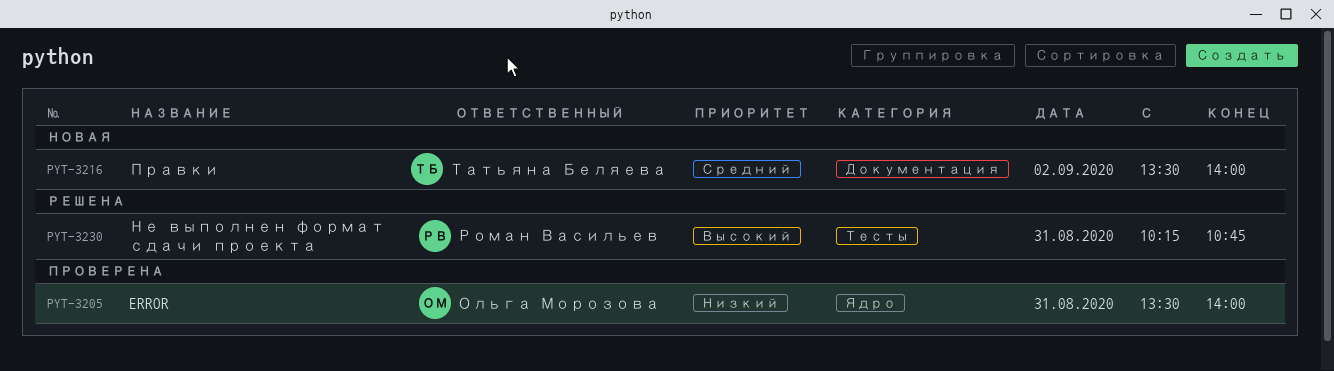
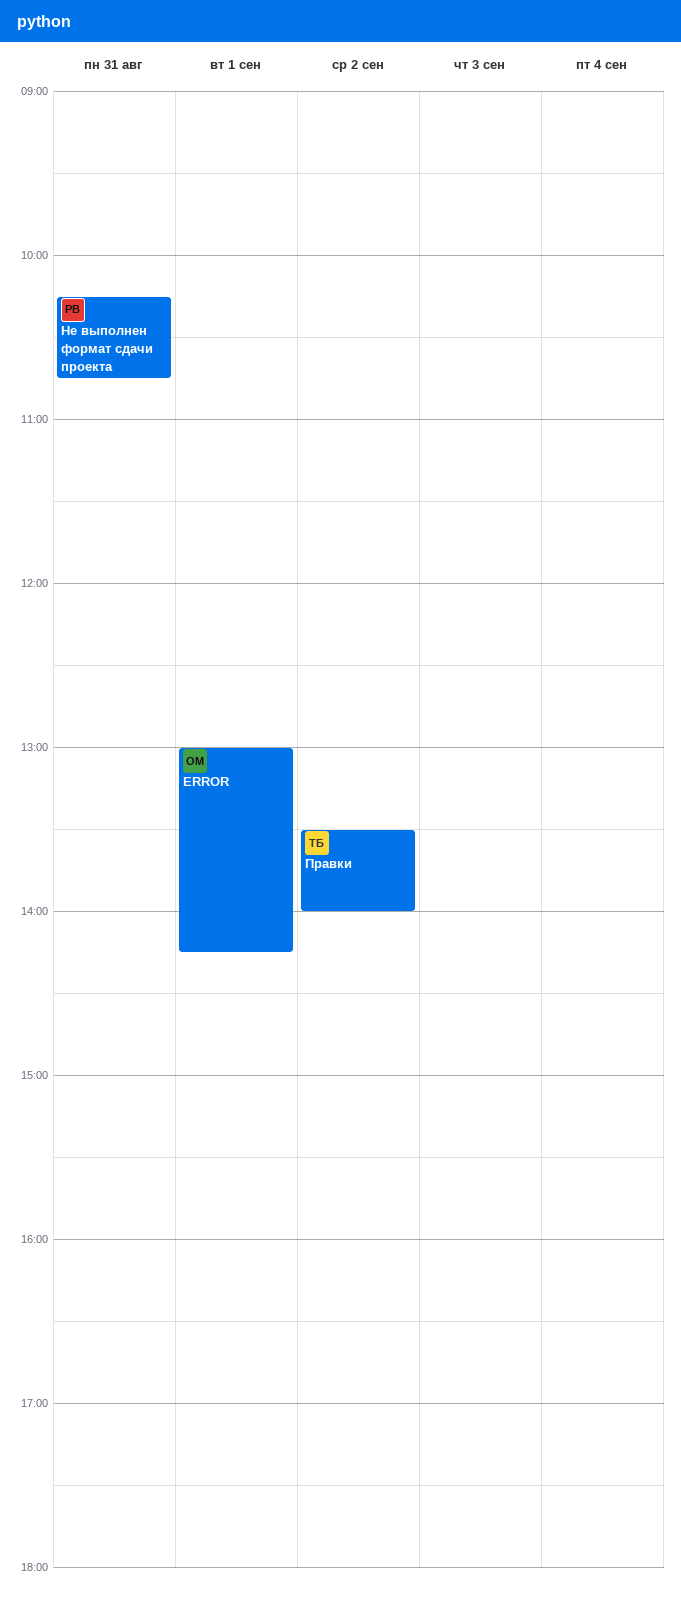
ERROR, day: Aug 31 -> Sep 1
ERROR, begins: 13:30 -> 13:00
ERROR, ends: 14:00 -> 14:15

